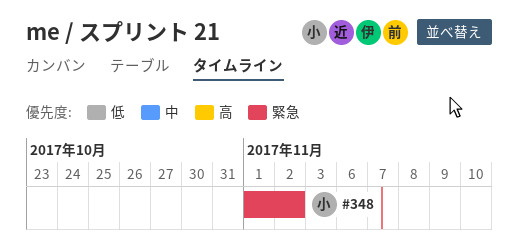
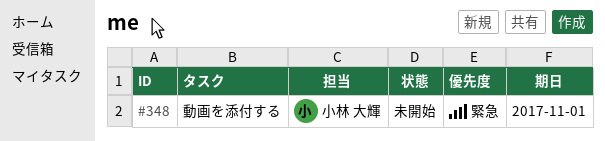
#348, due: Nov 2 -> Nov 1

